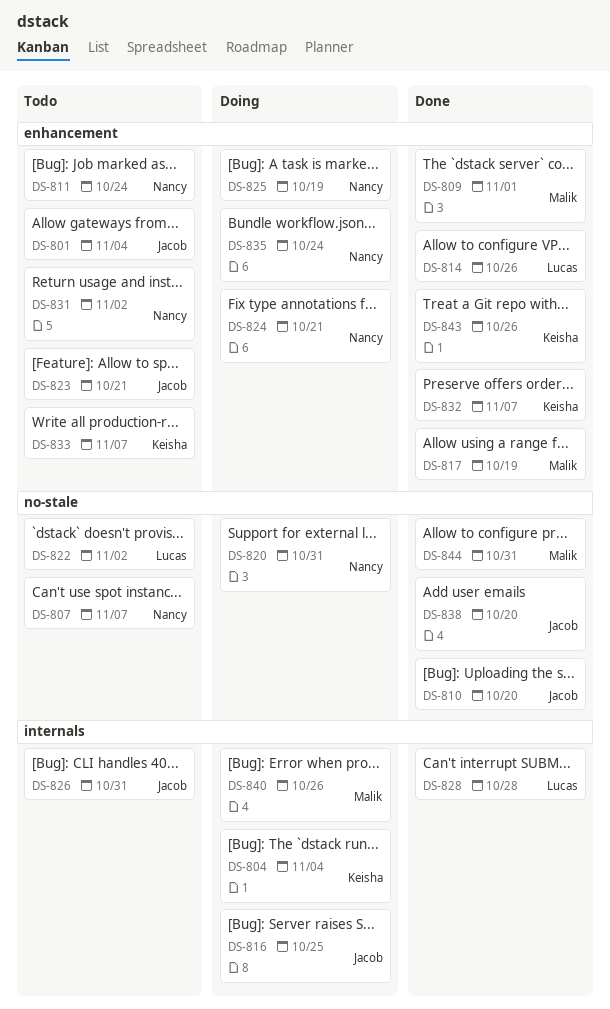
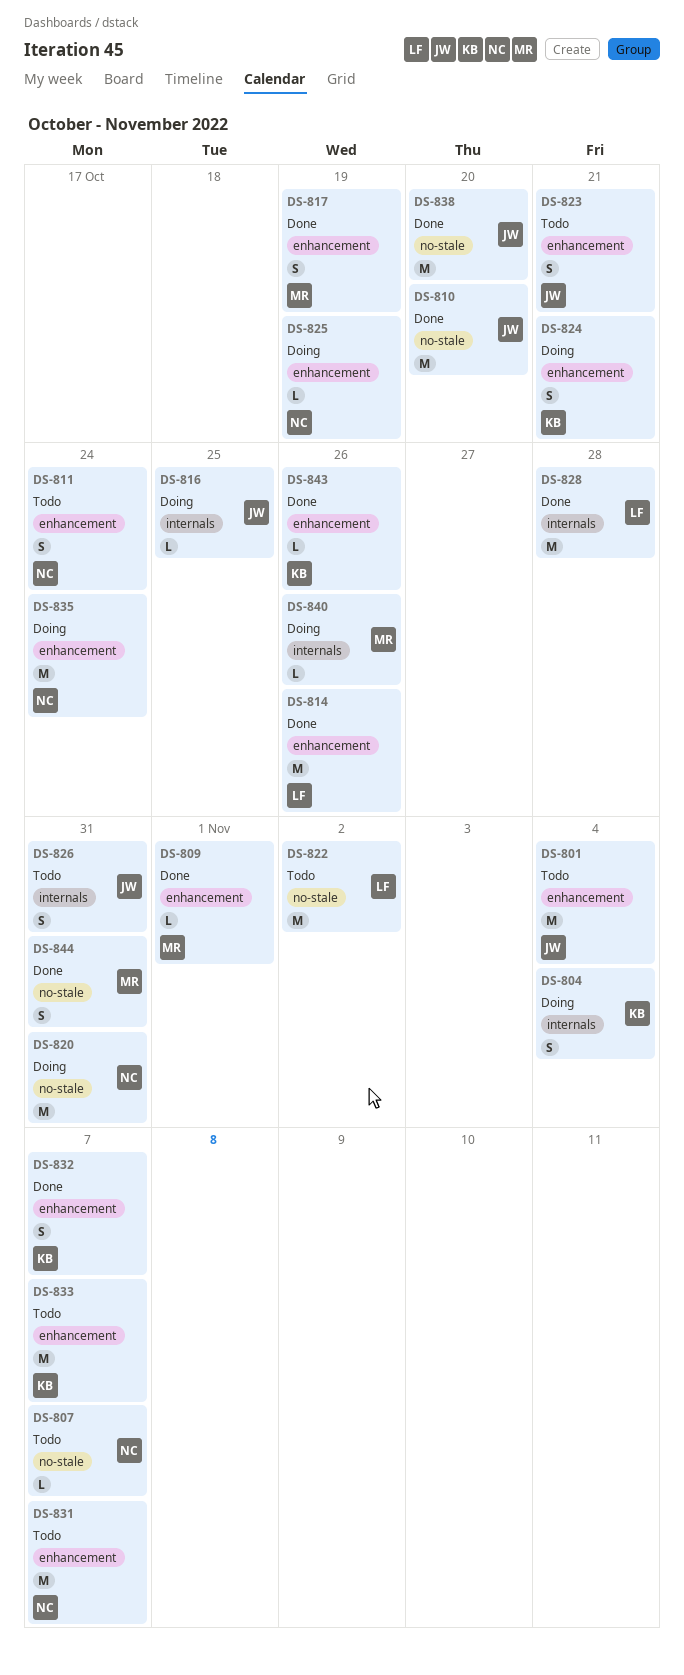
DS-824, owner: Nancy -> Keisha
DS-831, due: Nov 2 -> Nov 7

